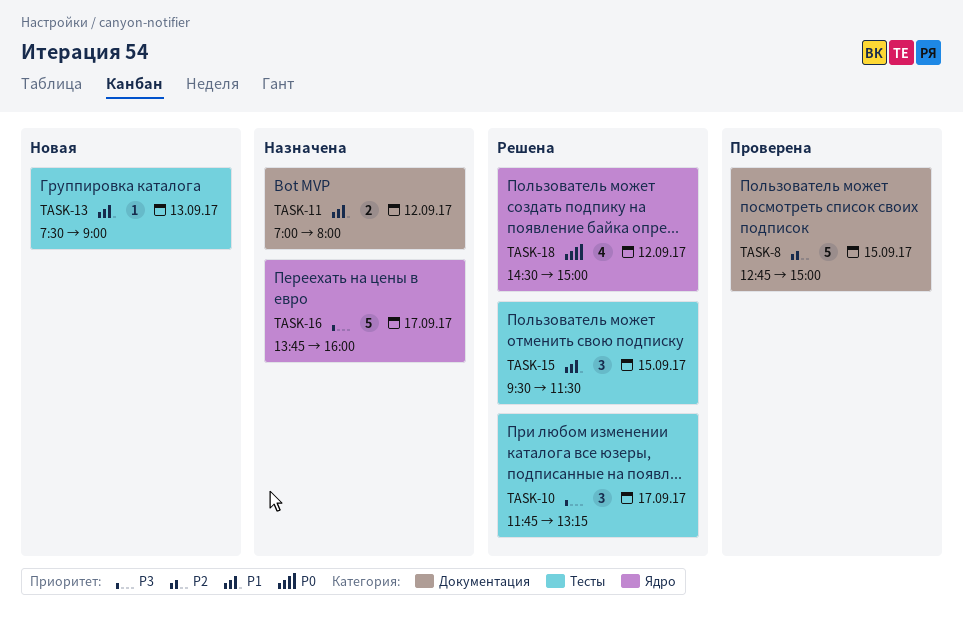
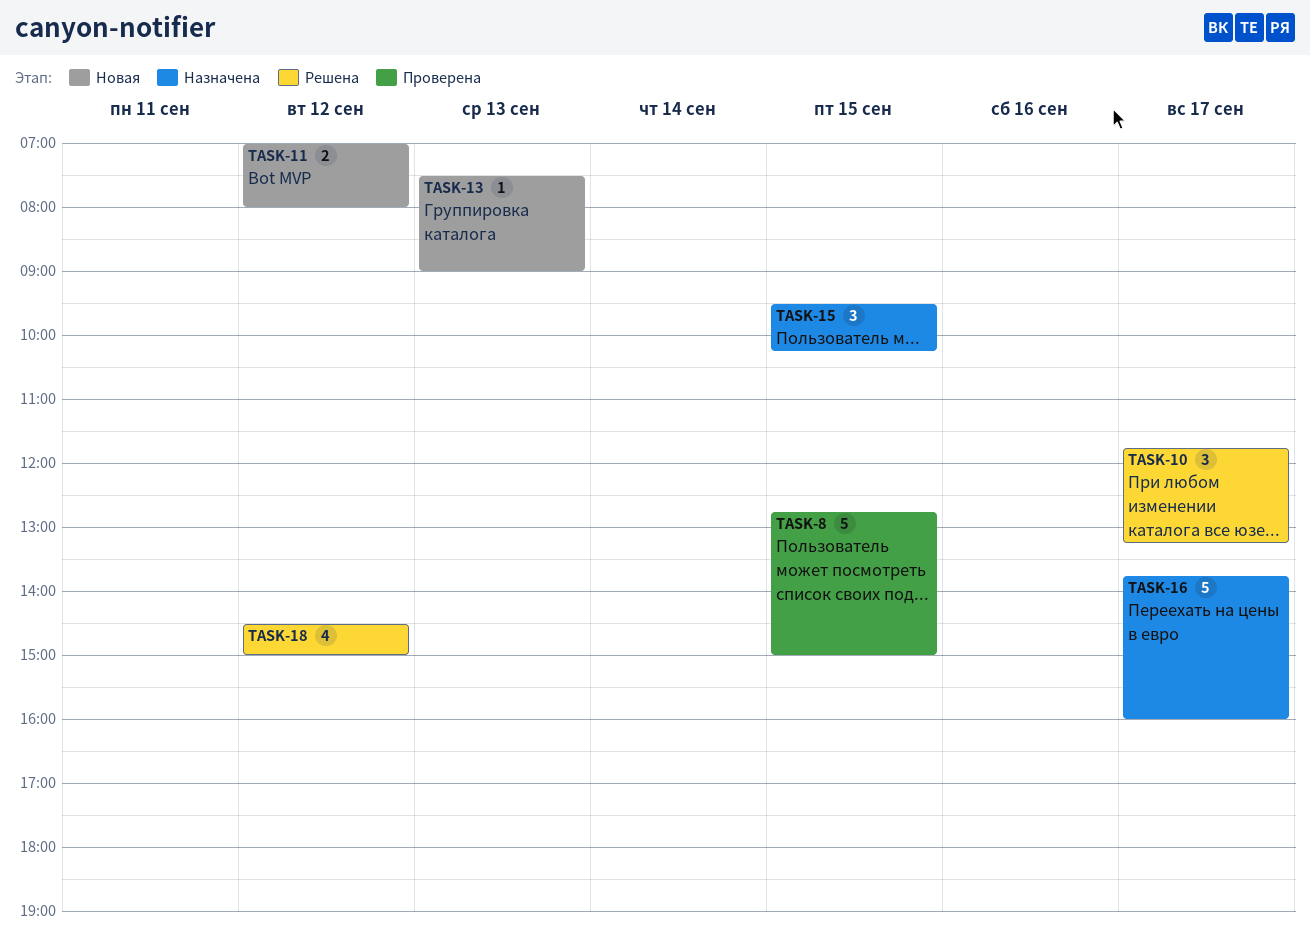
TASK-11, status: Назначена -> Новая
TASK-15, status: Решена -> Назначена
TASK-15, ends: 11:30 -> 10:15

